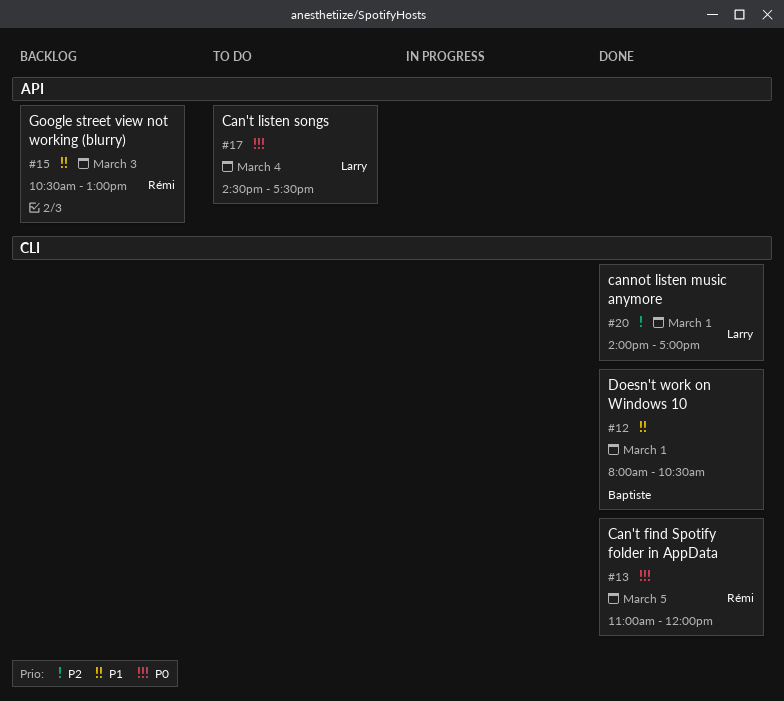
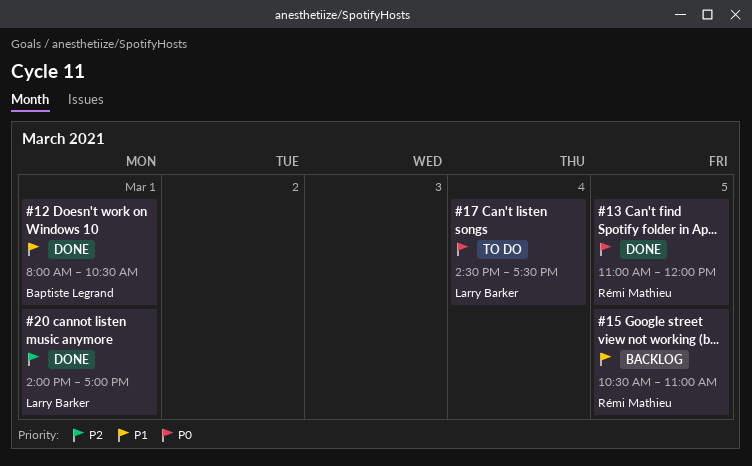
#15, day: Mar 3 -> Mar 5
#15, ends: 13:00 -> 11:00

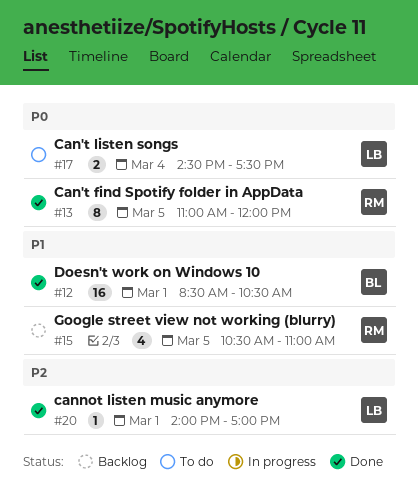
#12, begins: 08:00 -> 08:30

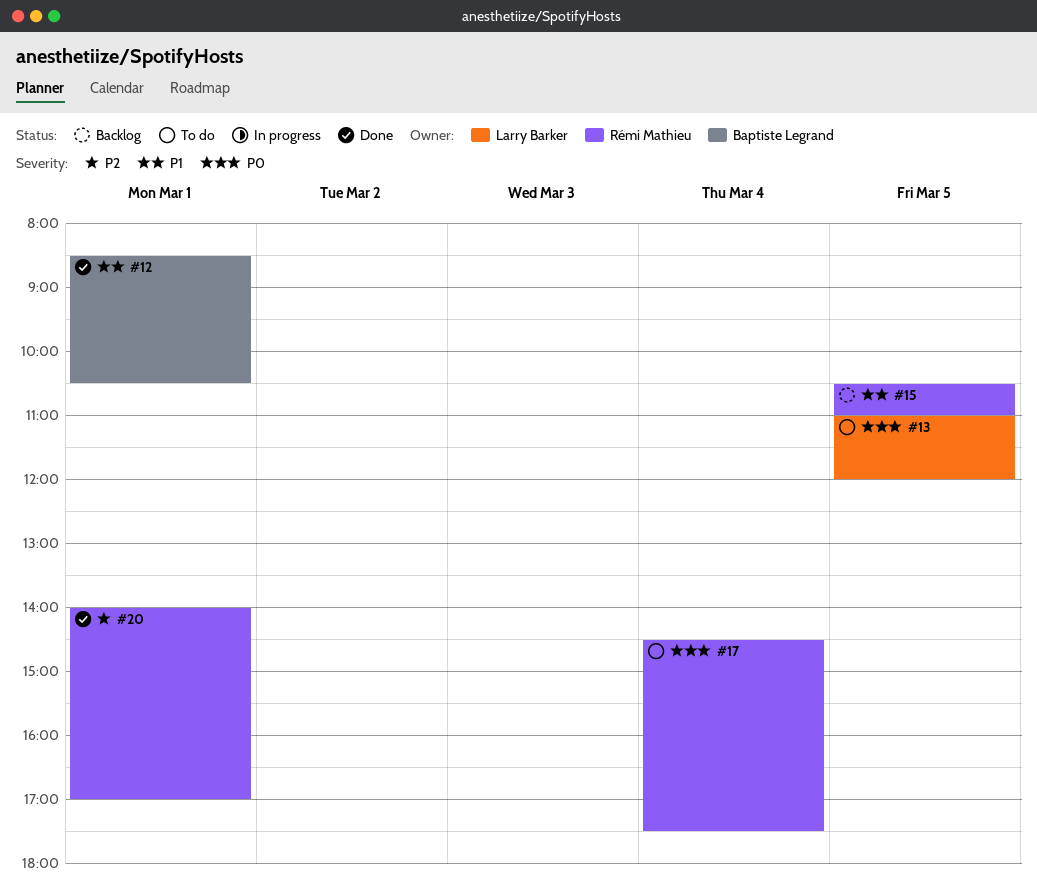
#13, status: Done -> To do
#13, owner: Rémi Mathieu -> Larry Barker
#17, owner: Larry Barker -> Rémi Mathieu
#20, owner: Larry Barker -> Rémi Mathieu

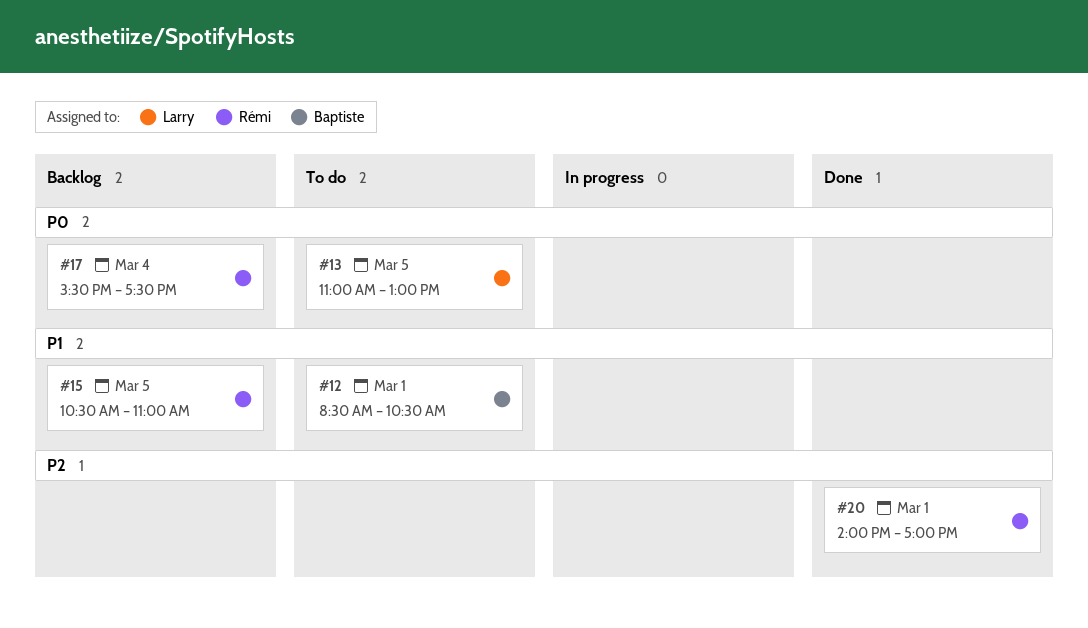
#12, status: Done -> To do
#13, ends: 12:00 -> 13:00
#17, status: To do -> Backlog
#17, begins: 14:30 -> 15:30

